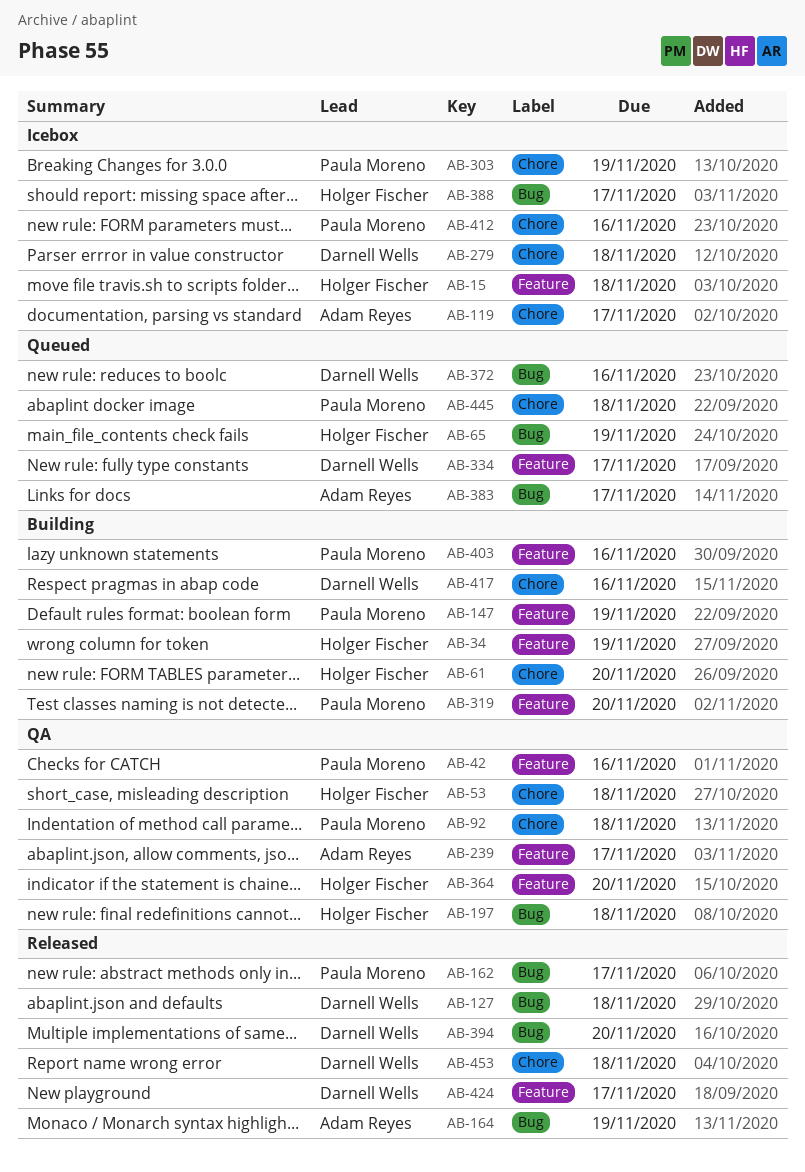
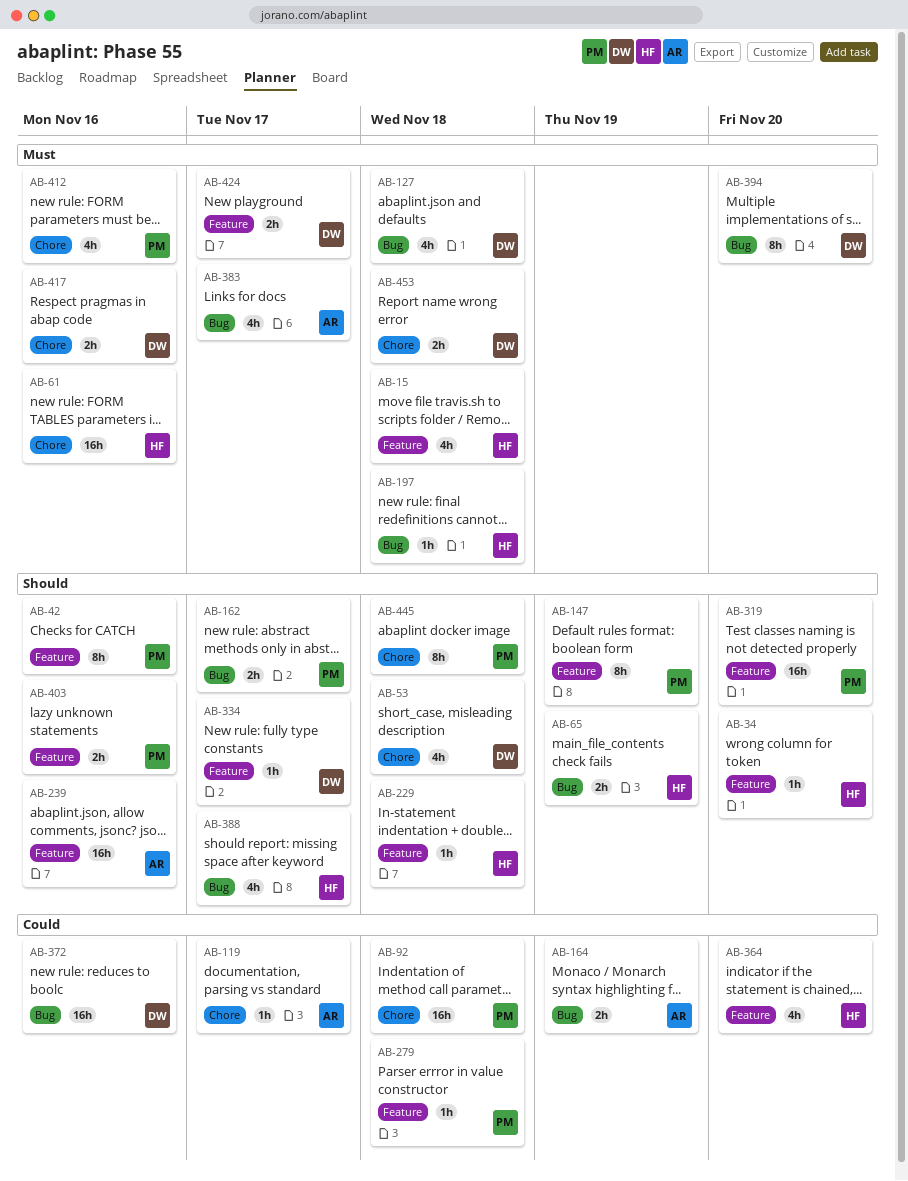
AB-34, due: Nov 19 -> Nov 20
AB-53, owner: Holger Fischer -> Darnell Wells
AB-61, due: Nov 20 -> Nov 16
AB-229: none -> present
AB-239, due: Nov 17 -> Nov 16
AB-279, owner: Darnell Wells -> Paula Moreno
AB-279, label: Chore -> Feature
AB-303: present -> none

